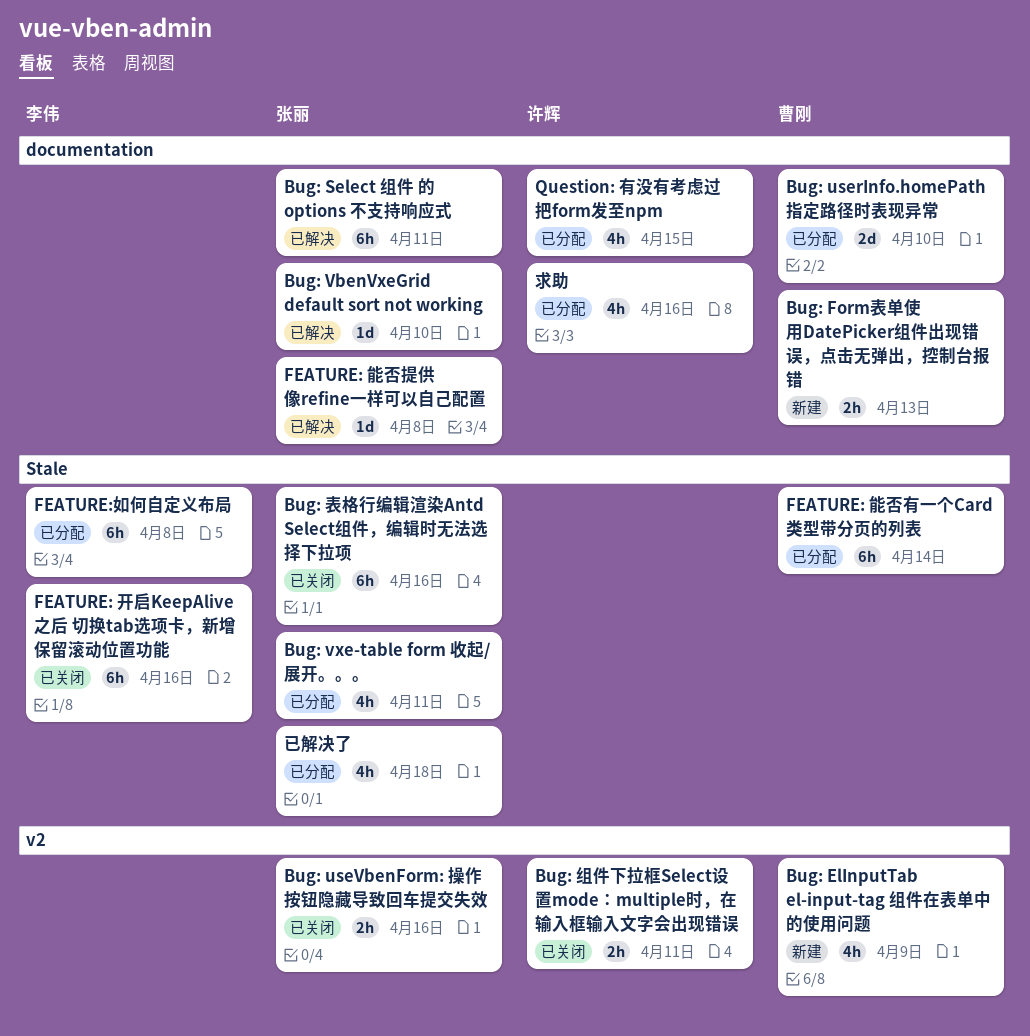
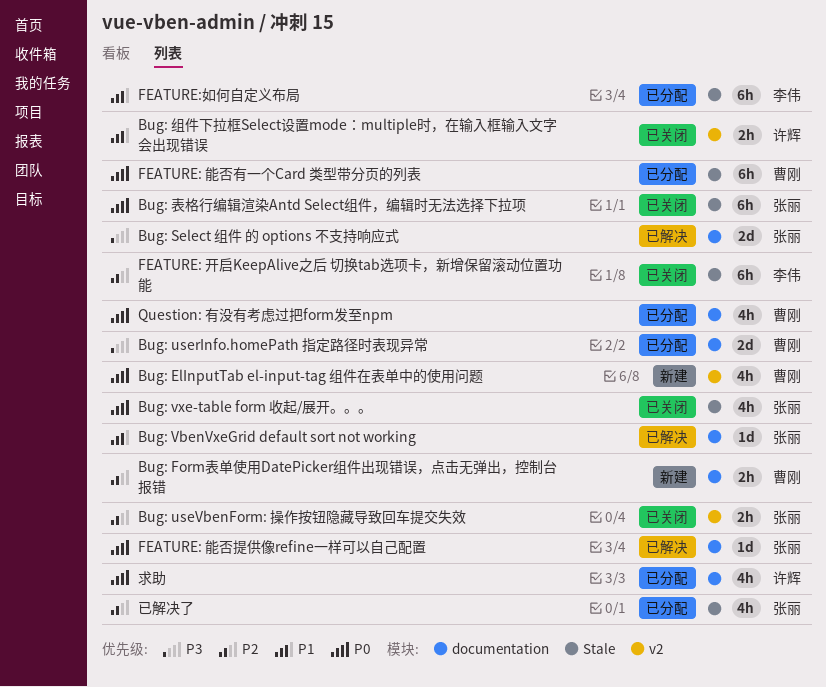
Bug: Select 组件 的 options 不支持响应式, estimate: 6h -> 2d
Bug: vxe-table form 收起/展开。。。, status: 已分配 -> 已关闭
Question: 有没有考虑过把form发至npm, owner: 许辉 -> 曹刚

